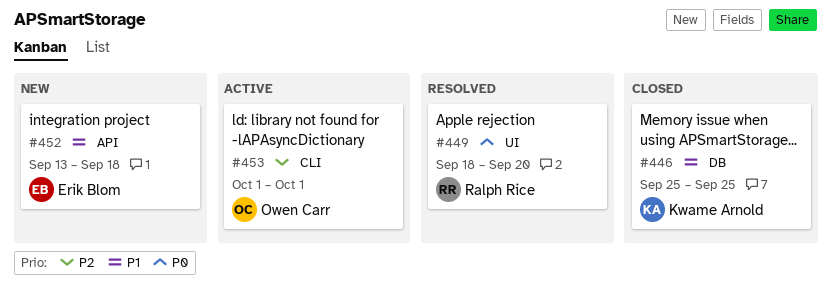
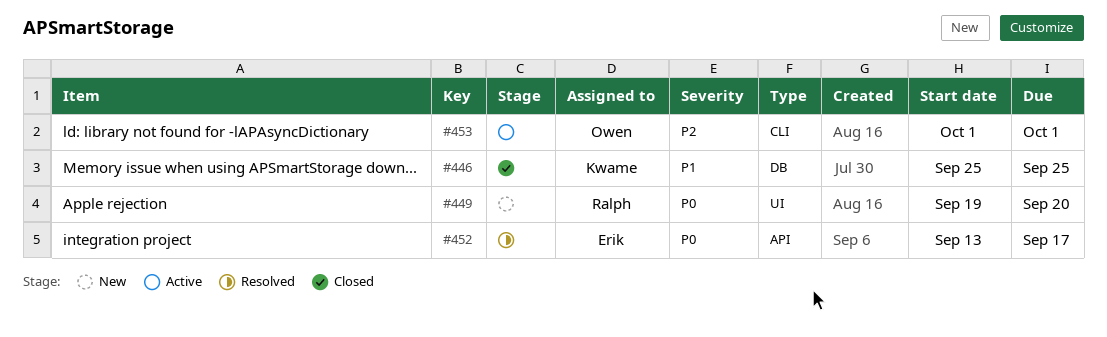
#449, status: Resolved -> New
#449, start: Sep 18 -> Sep 19
#452, status: New -> Resolved
#452, priority: P1 -> P0
#452, due: Sep 18 -> Sep 17

